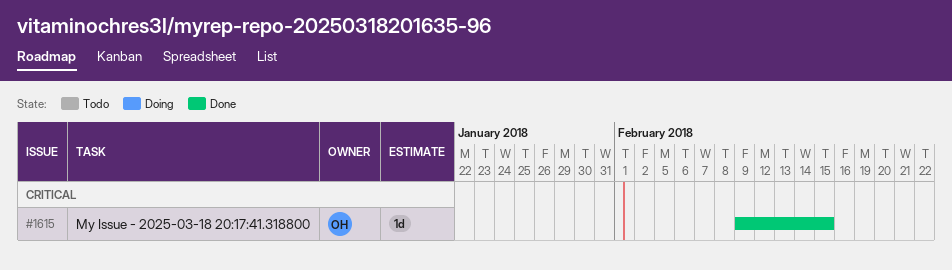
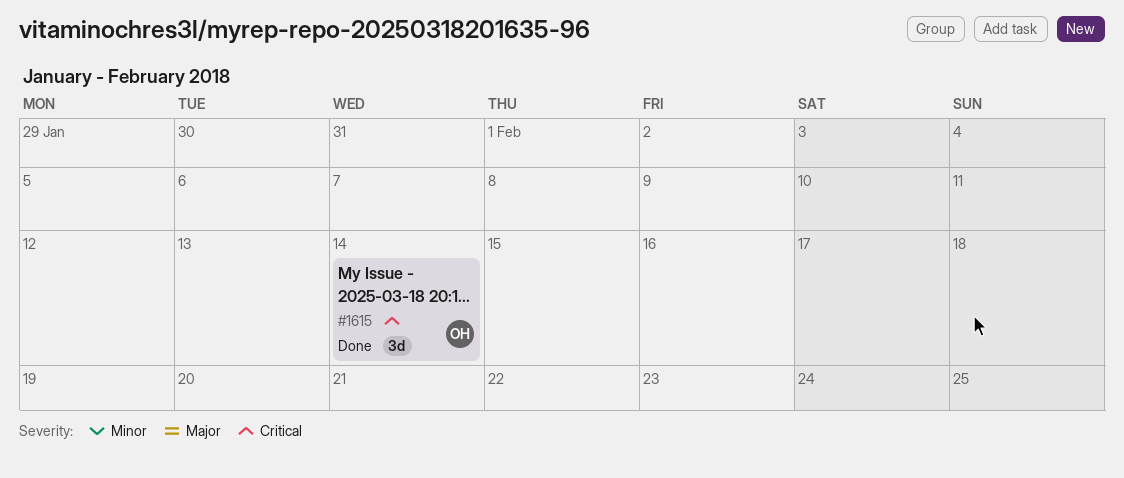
#1615, estimate: 1d -> 3d
#1615, due: Feb 15 -> Feb 14

